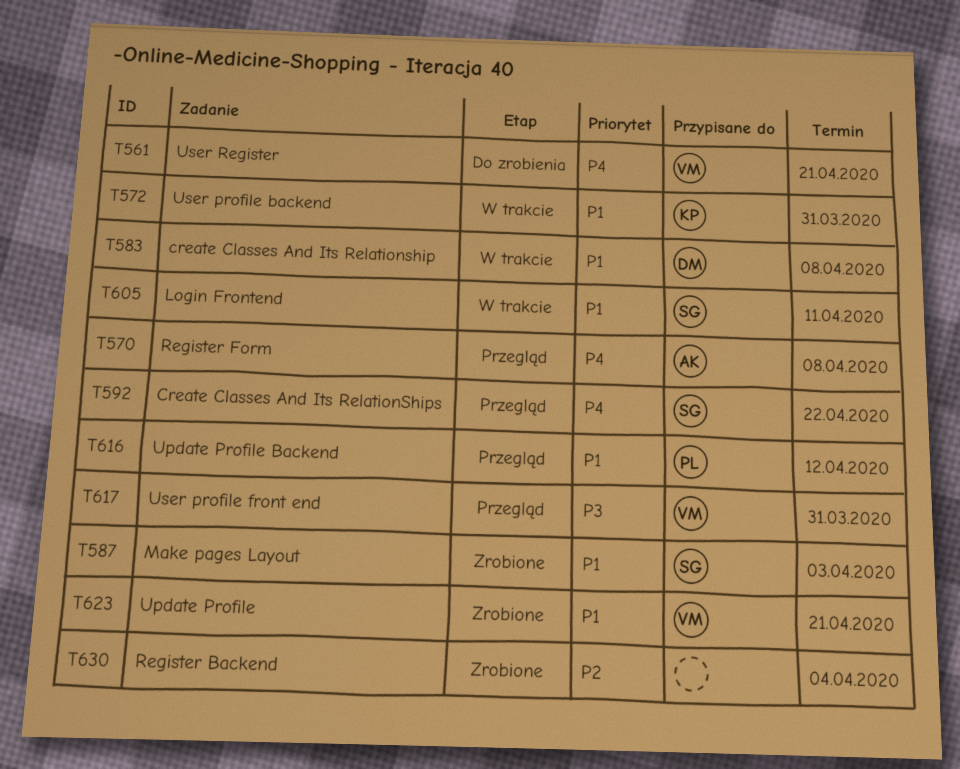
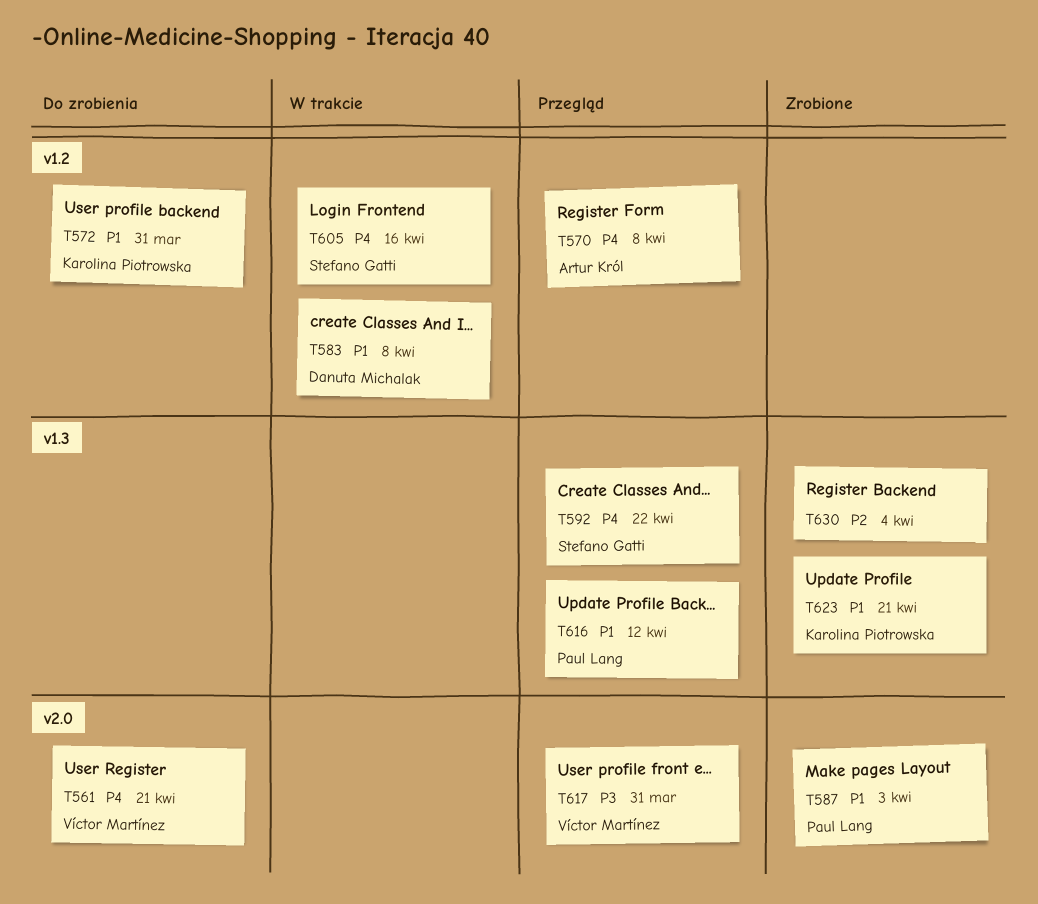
T572, status: W trakcie -> Do zrobienia
T587, owner: Stefano Gatti -> Paul Lang
T605, priority: P1 -> P4
T605, due: Apr 11 -> Apr 16
T623, owner: Víctor Martínez -> Karolina Piotrowska

